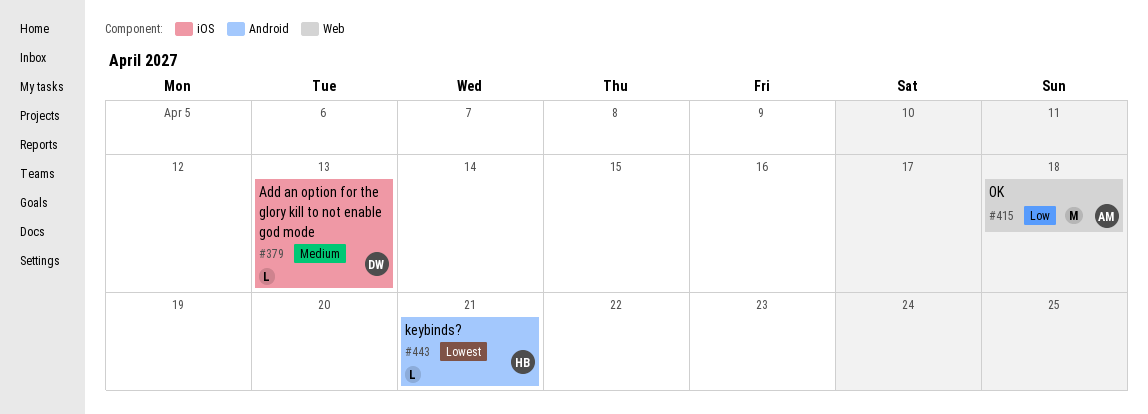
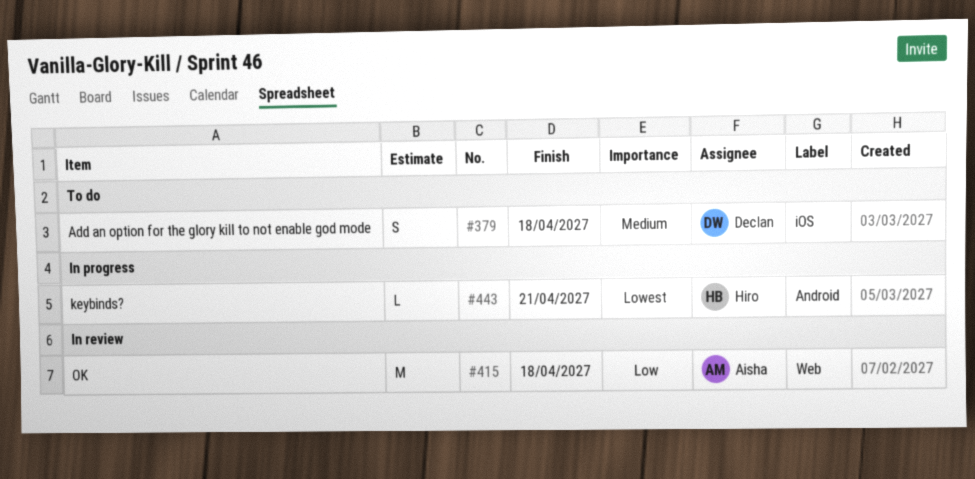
#379, estimate: L -> S
#379, due: Apr 13 -> Apr 18

